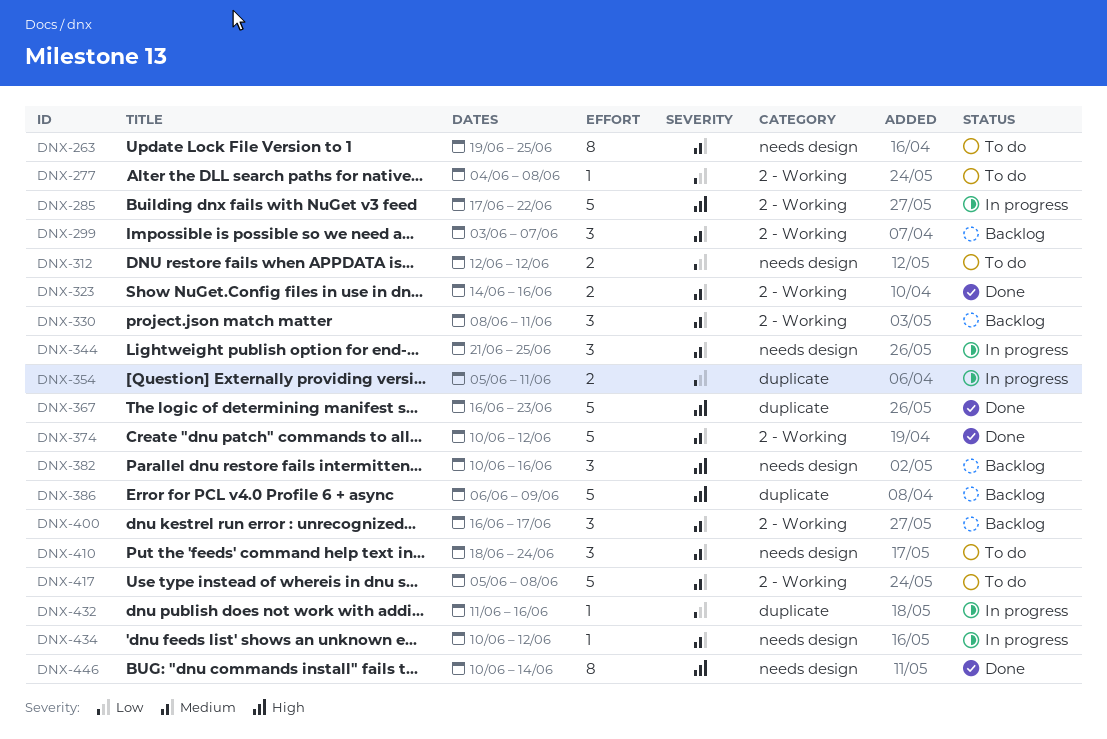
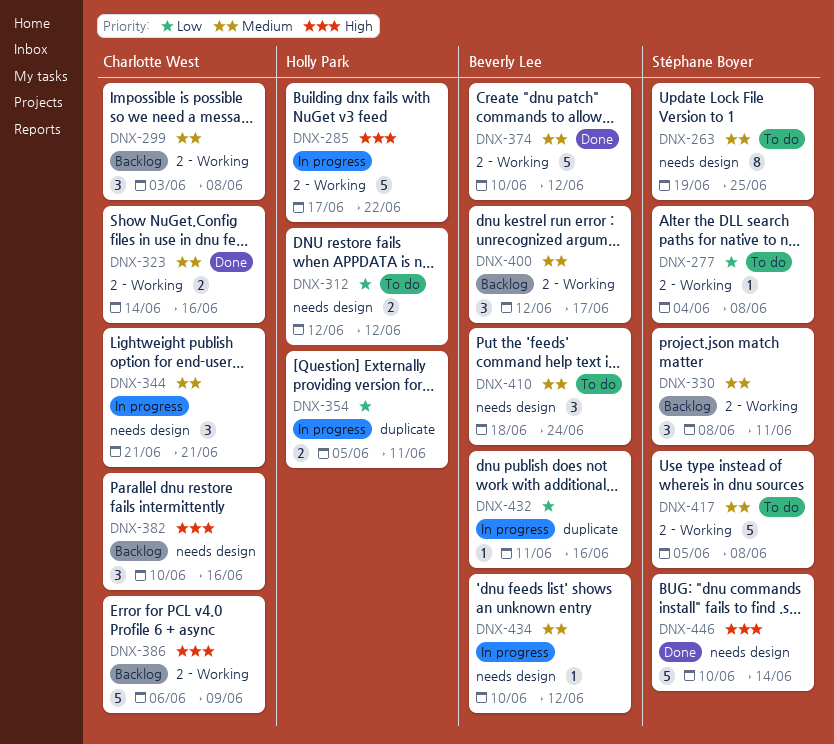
DNX-299, due: Jun 7 -> Jun 8
DNX-344, due: Jun 25 -> Jun 21
DNX-367: present -> none
DNX-386, label: duplicate -> 2 - Working
DNX-400, start: Jun 16 -> Jun 12
DNX-446, estimate: 8 -> 5

